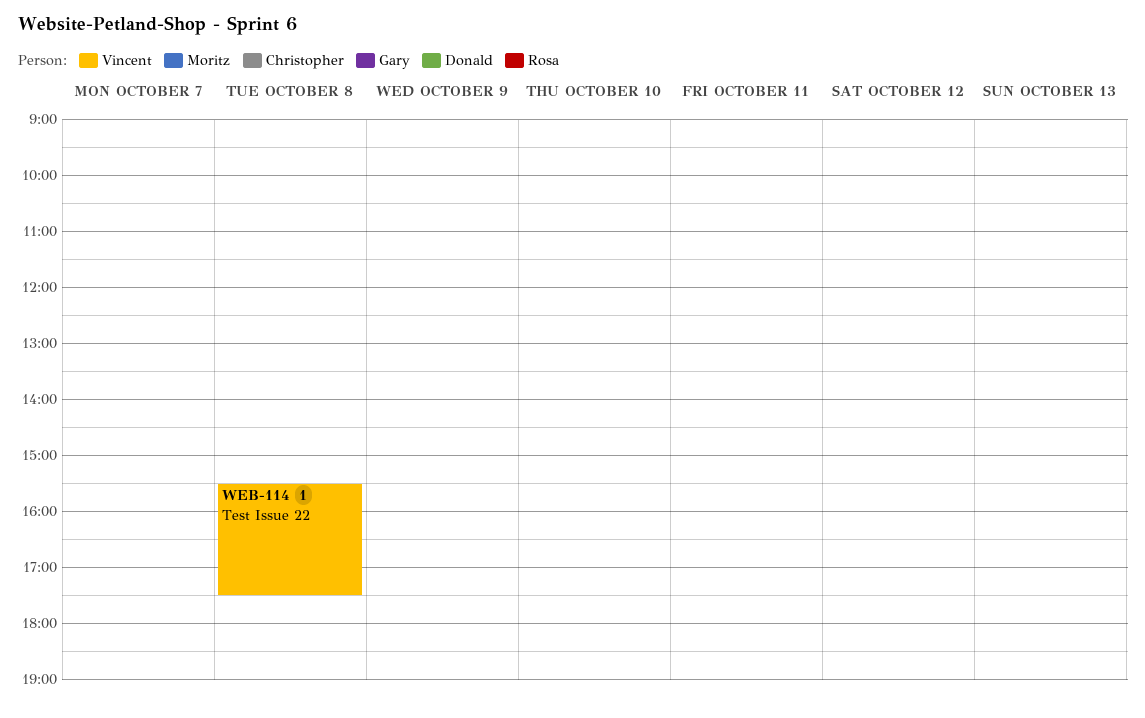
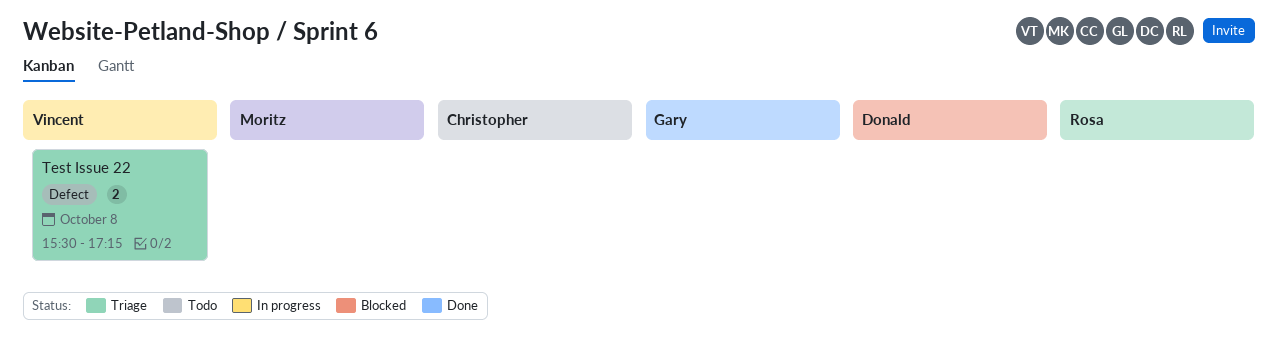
Test Issue 22, estimate: 1 -> 2
Test Issue 22, ends: 17:30 -> 17:15

